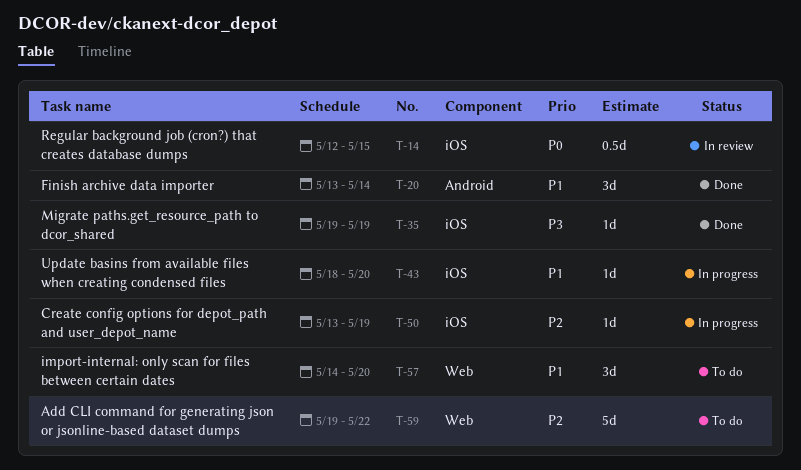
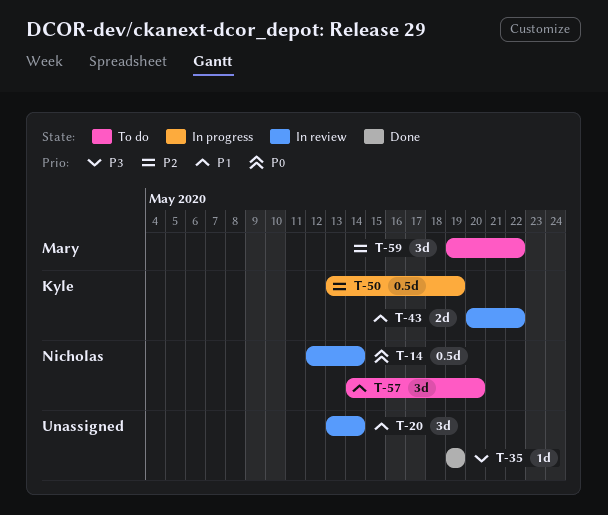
T-14, due: May 15 -> May 14
T-20, status: Done -> In review
T-43, status: In progress -> In review
T-43, estimate: 1d -> 2d
T-43, start: May 18 -> May 20
T-43, due: May 20 -> May 22
T-50, estimate: 1d -> 0.5d
T-59, estimate: 5d -> 3d

